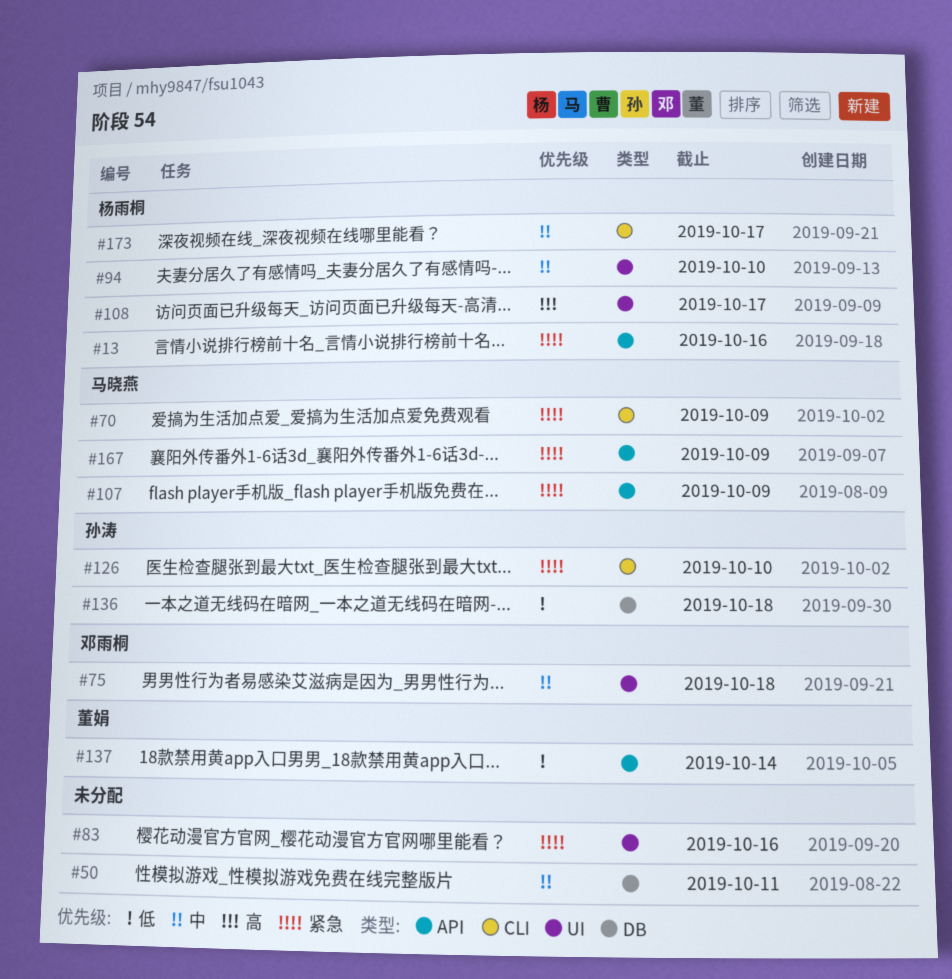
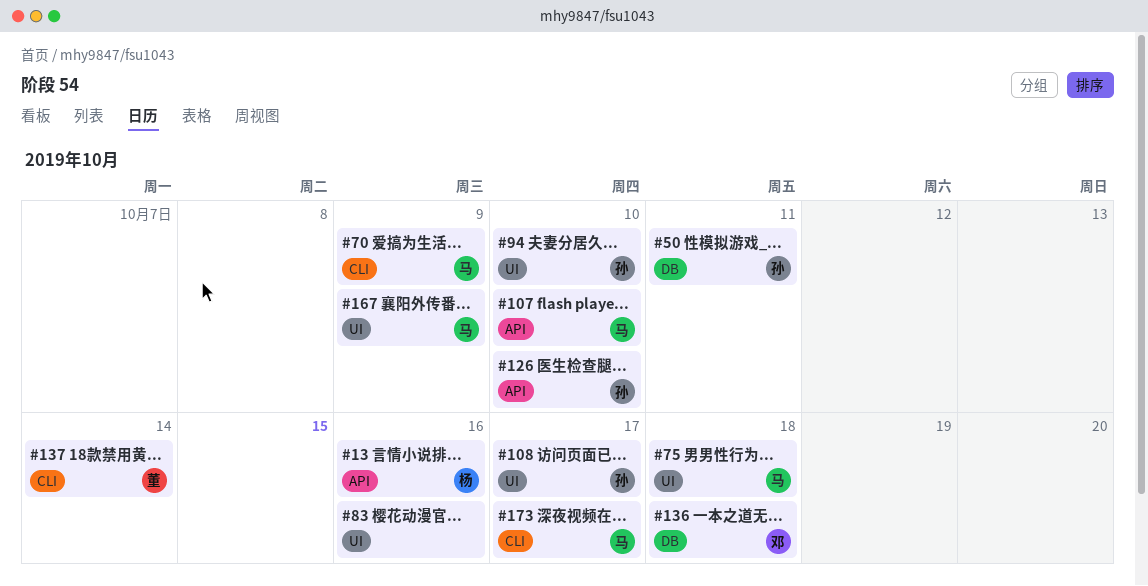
#50, owner: none -> 孙涛
#75, owner: 邓雨桐 -> 马晓燕
#94, owner: 杨雨桐 -> 孙涛
#107, due: Oct 9 -> Oct 10
#108, owner: 杨雨桐 -> 孙涛
#126, label: CLI -> API
#136, owner: 孙涛 -> 邓雨桐
#137, label: API -> CLI
#167, label: API -> UI
#173, owner: 杨雨桐 -> 马晓燕

